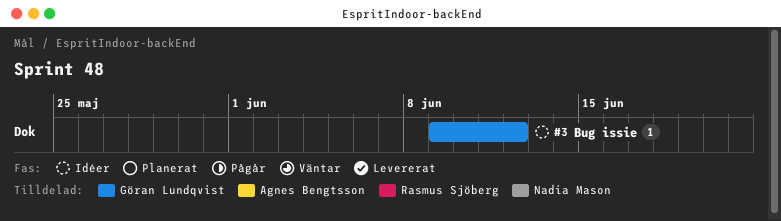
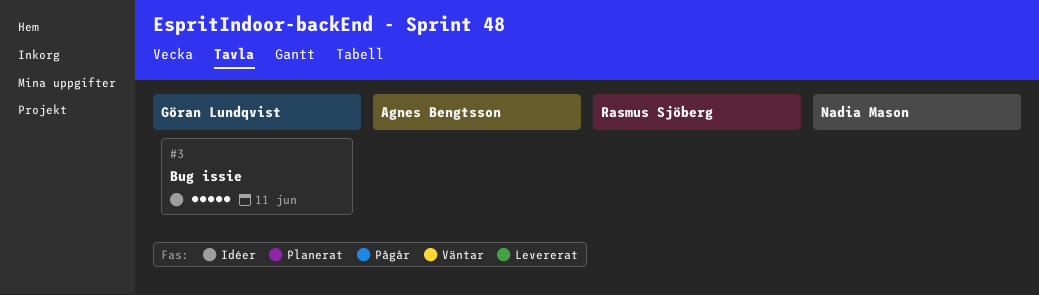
#3, estimate: 1 -> 5
#3, due: Jun 12 -> Jun 11

